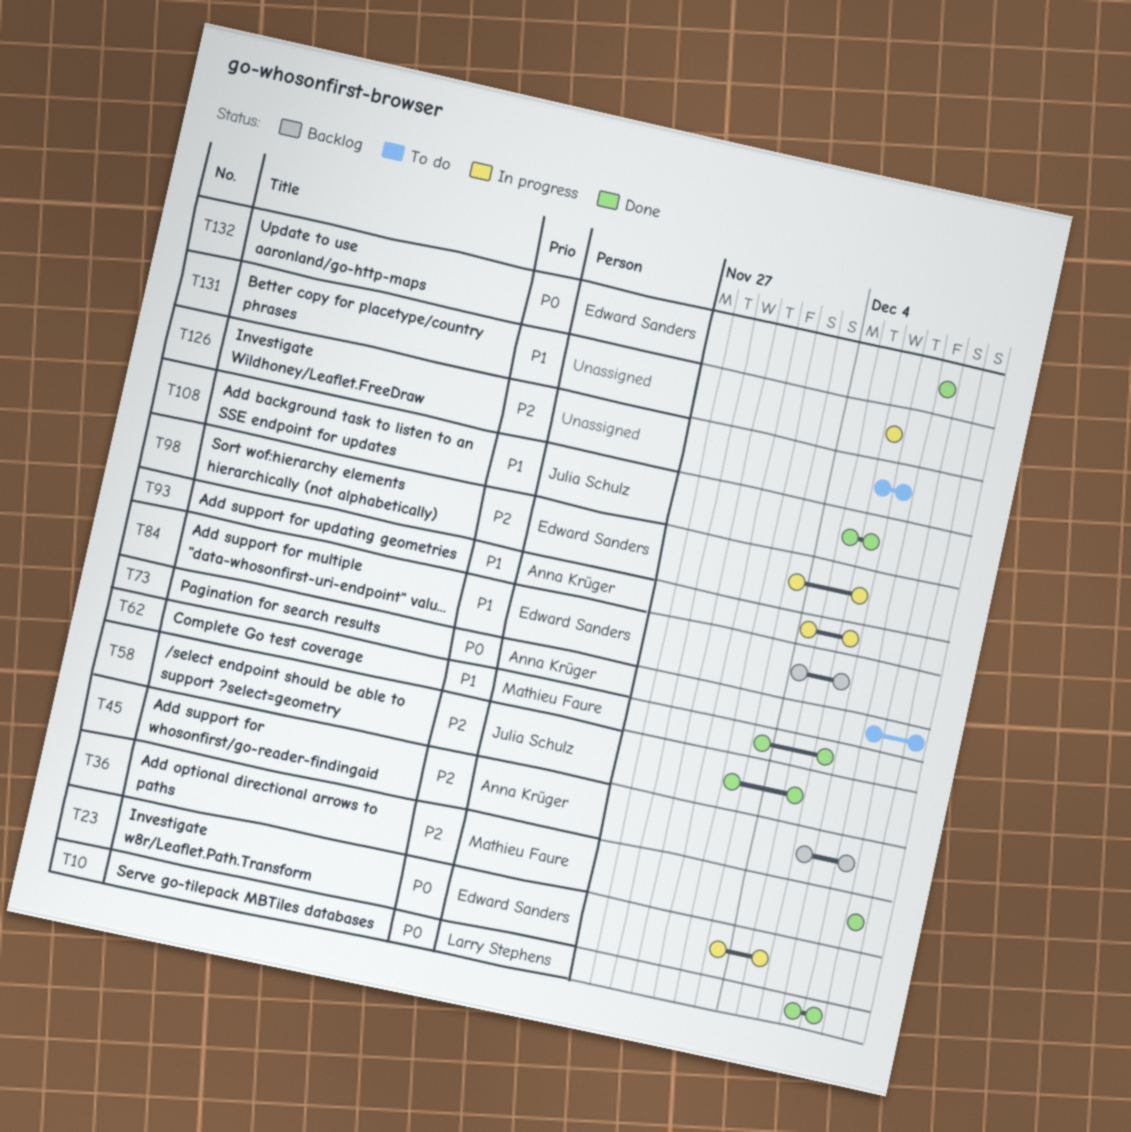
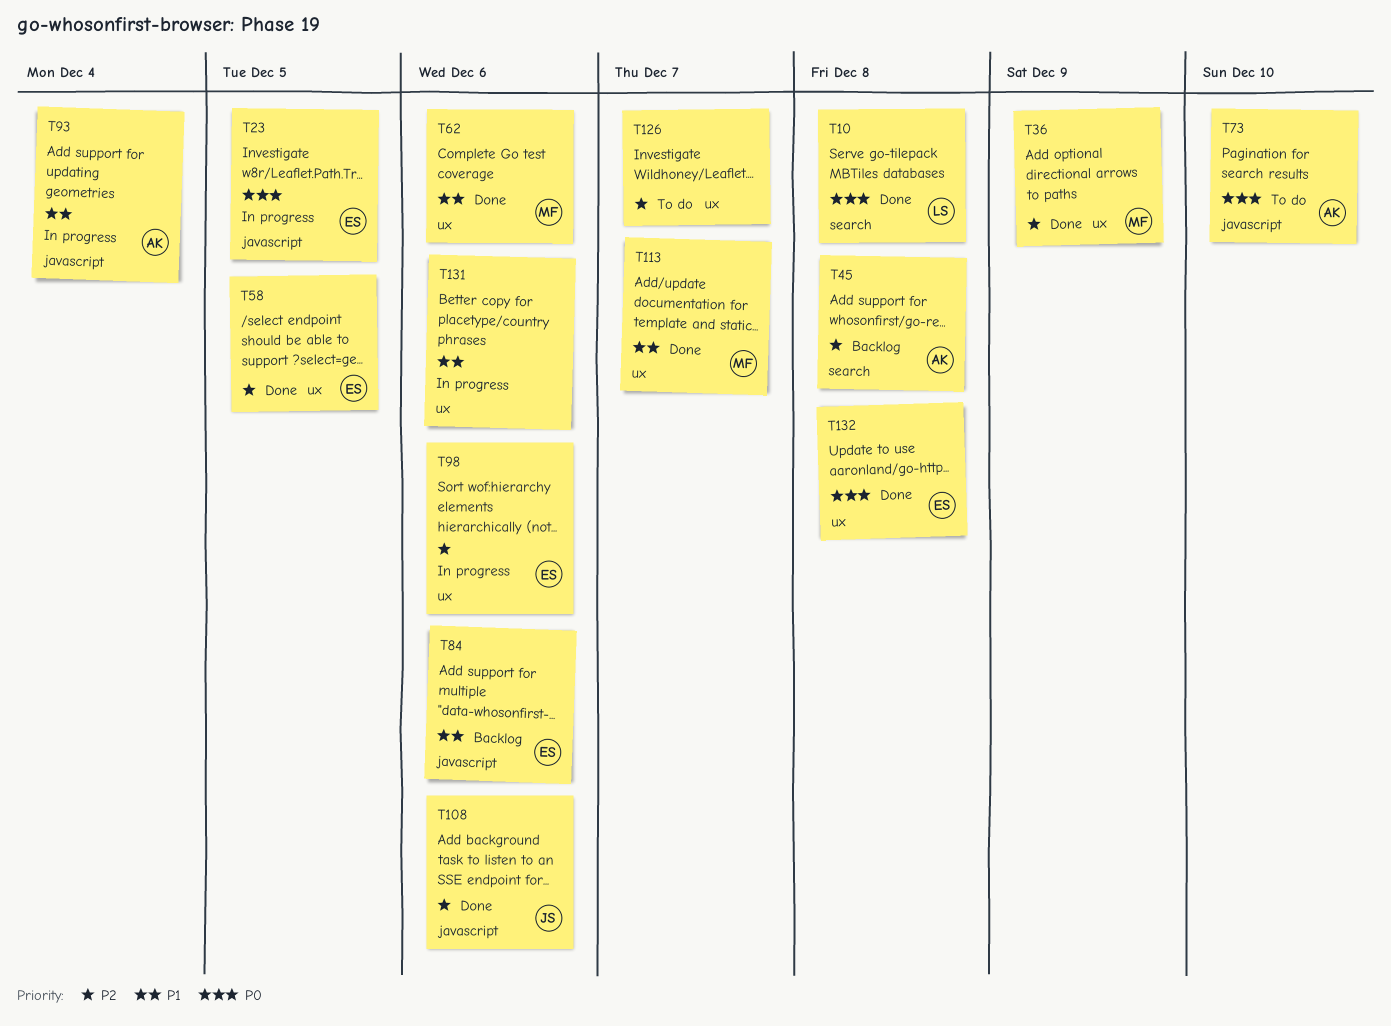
T58, owner: Julia Schulz -> Edward Sanders
T93, due: Dec 6 -> Dec 4
T108, priority: P1 -> P2
T113: none -> present

